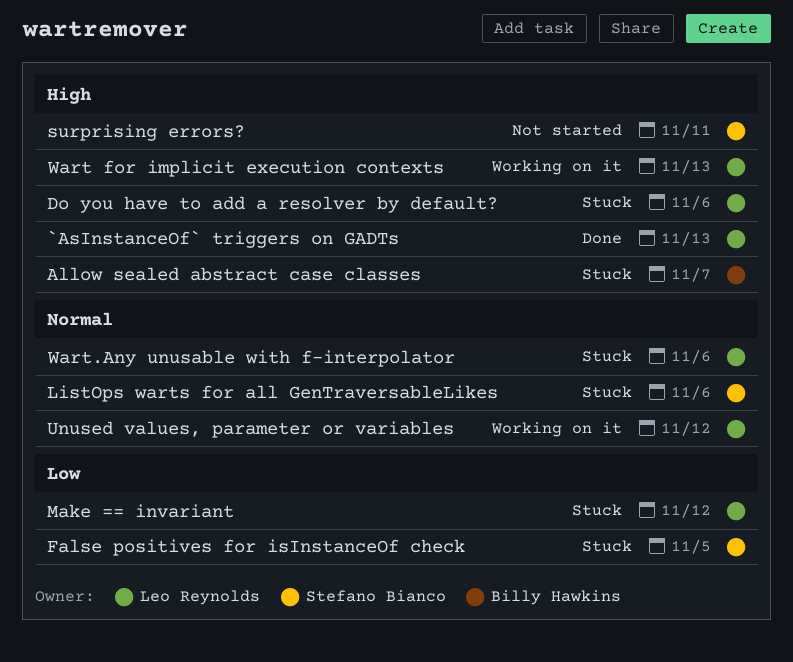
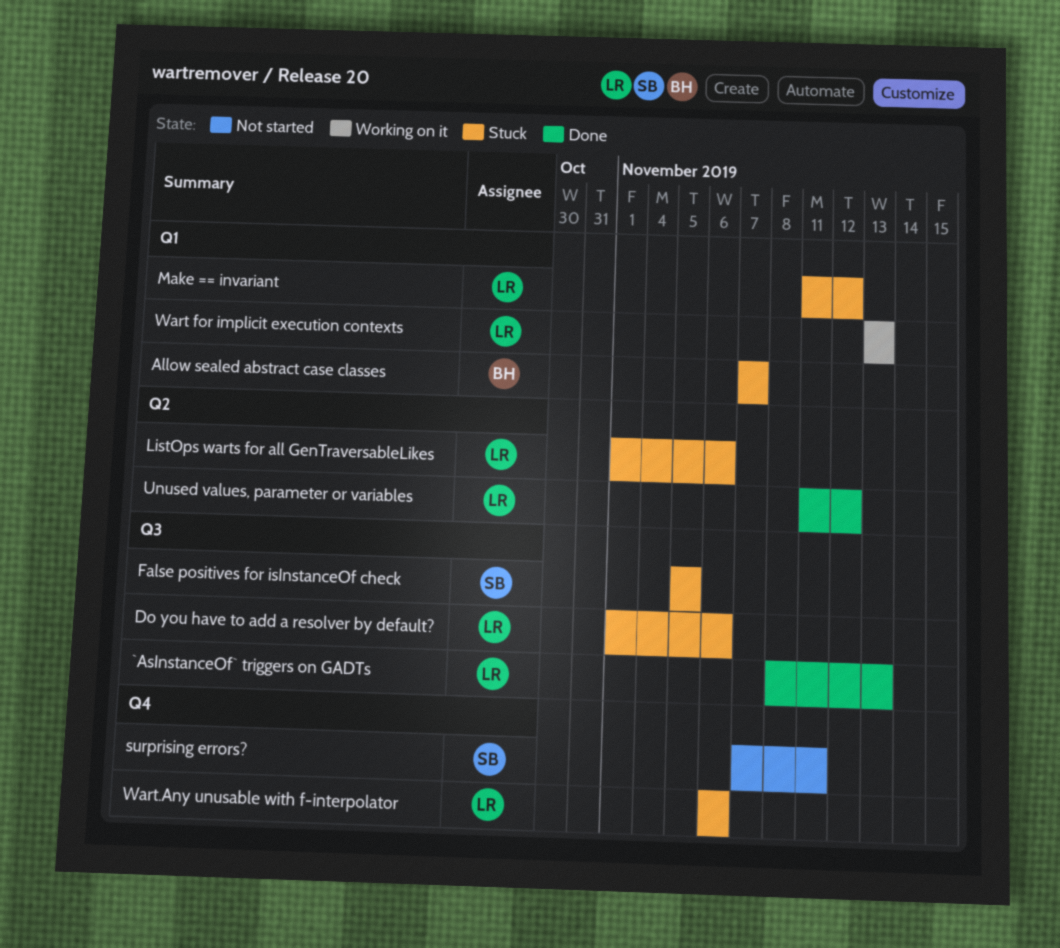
ListOps warts for all GenTraversableLikes, owner: Stefano Bianco -> Leo Reynolds
Unused values, parameter or variables, status: Working on it -> Done

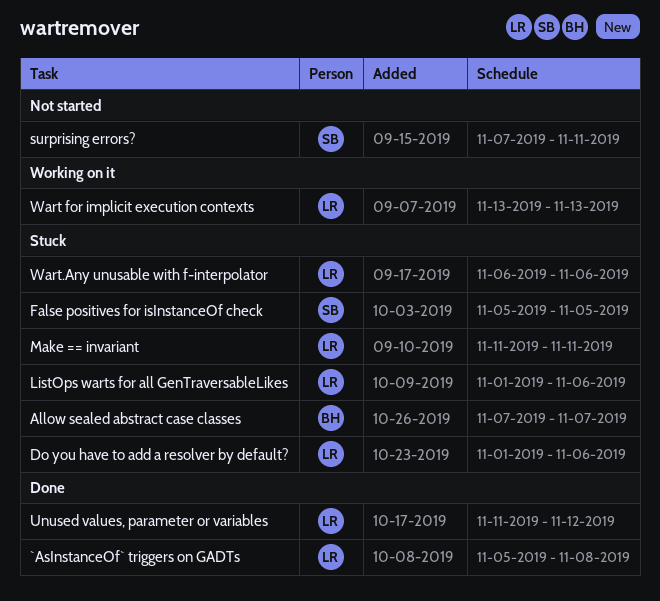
`AsInstanceOf` triggers on GADTs, start: Nov 8 -> Nov 5
`AsInstanceOf` triggers on GADTs, due: Nov 13 -> Nov 8
Make == invariant, due: Nov 12 -> Nov 11

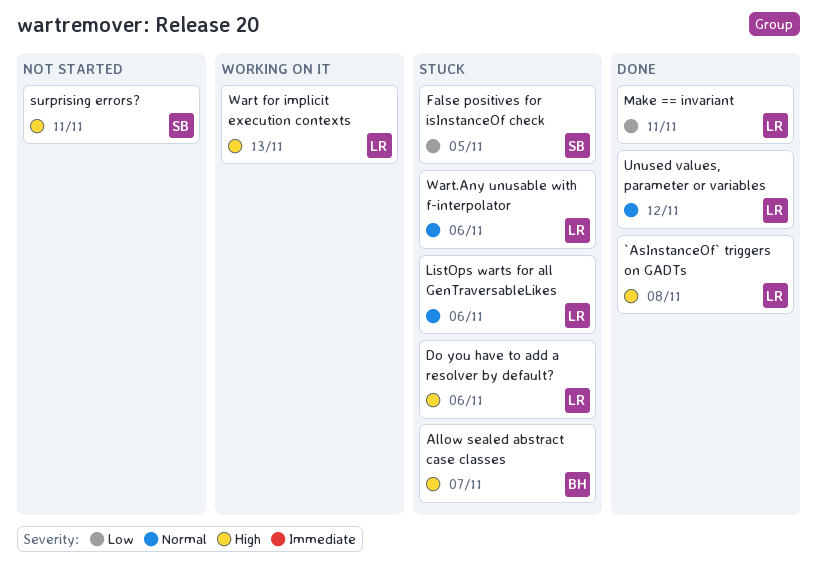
Make == invariant, status: Stuck -> Done

